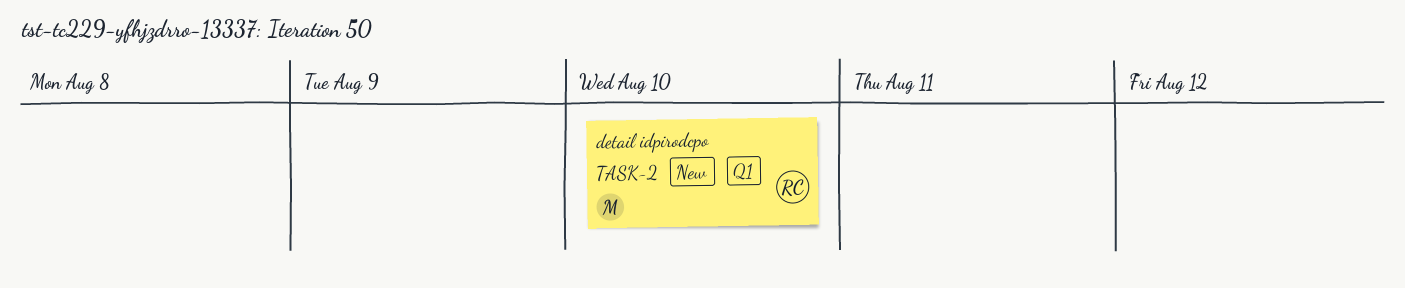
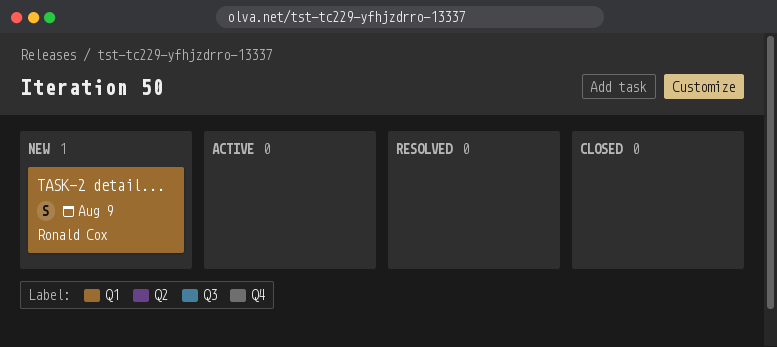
TASK-2, estimate: M -> S
TASK-2, due: Aug 10 -> Aug 9

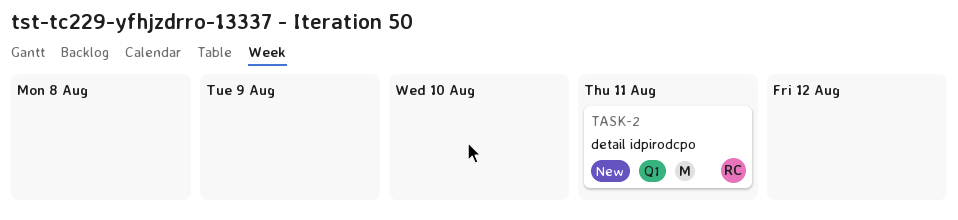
TASK-2, estimate: S -> M
TASK-2, due: Aug 9 -> Aug 11

